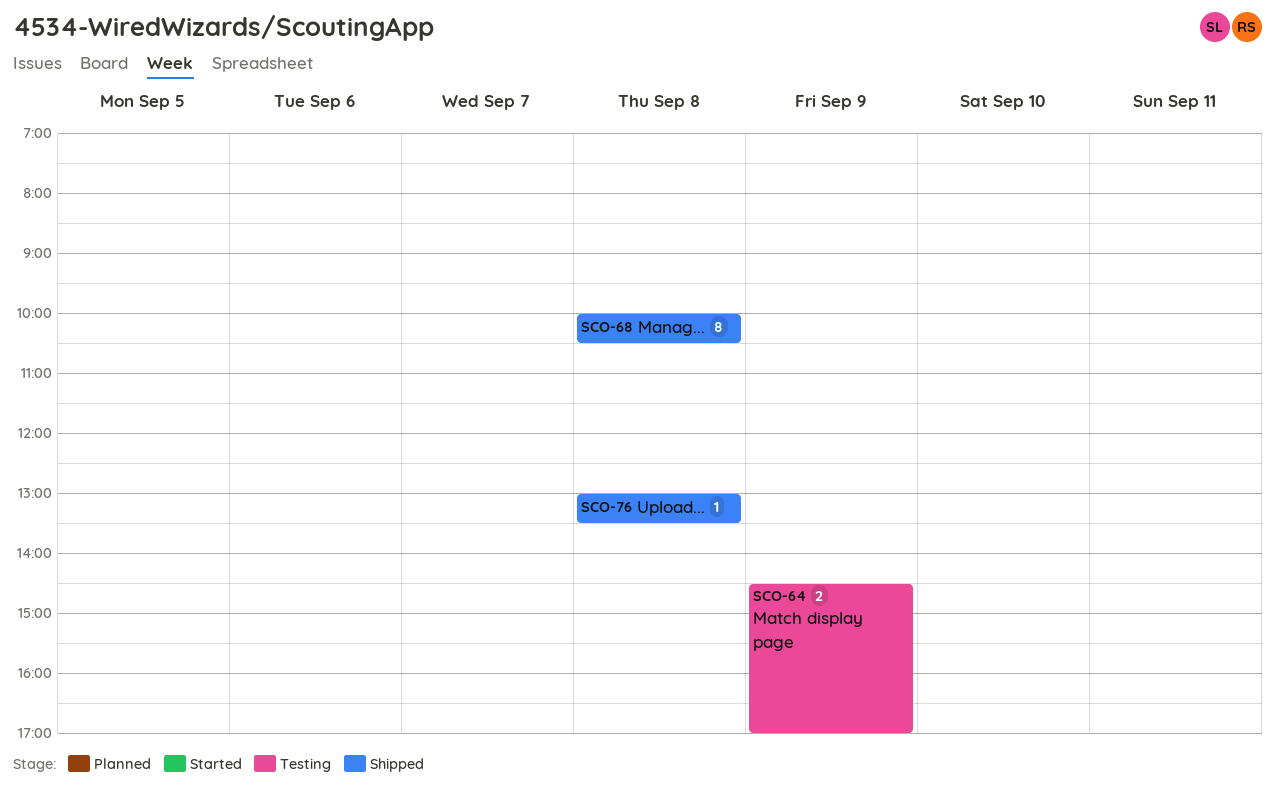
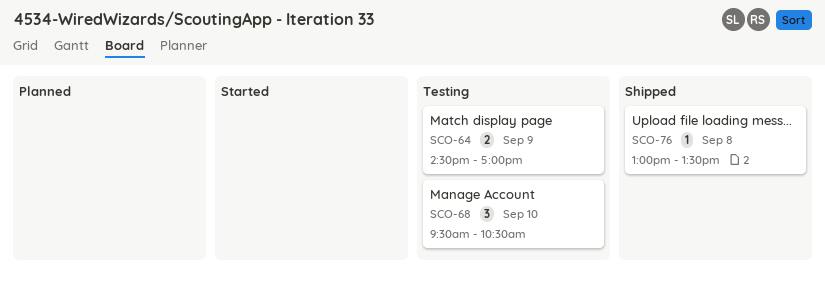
SCO-68, status: Shipped -> Testing
SCO-68, estimate: 8 -> 3
SCO-68, day: Sep 8 -> Sep 10
SCO-68, begins: 10:00 -> 09:30

